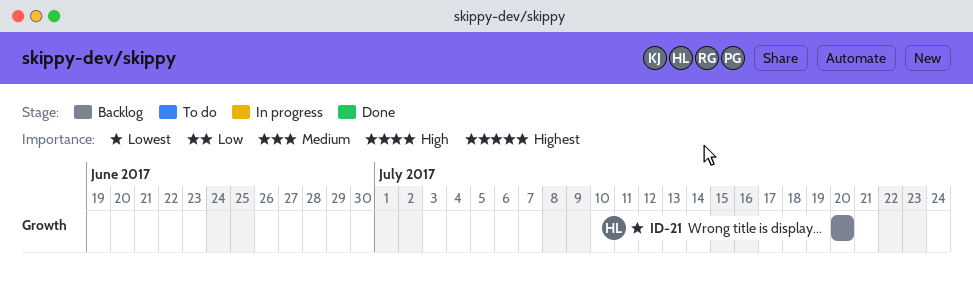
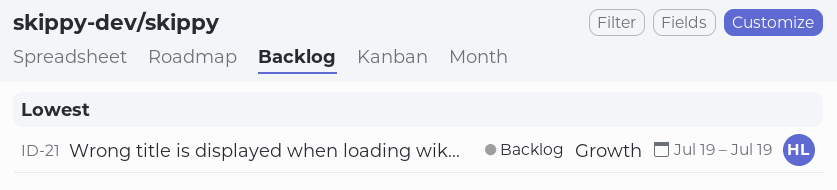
ID-21, start: Jul 20 -> Jul 19
ID-21, due: Jul 20 -> Jul 19

